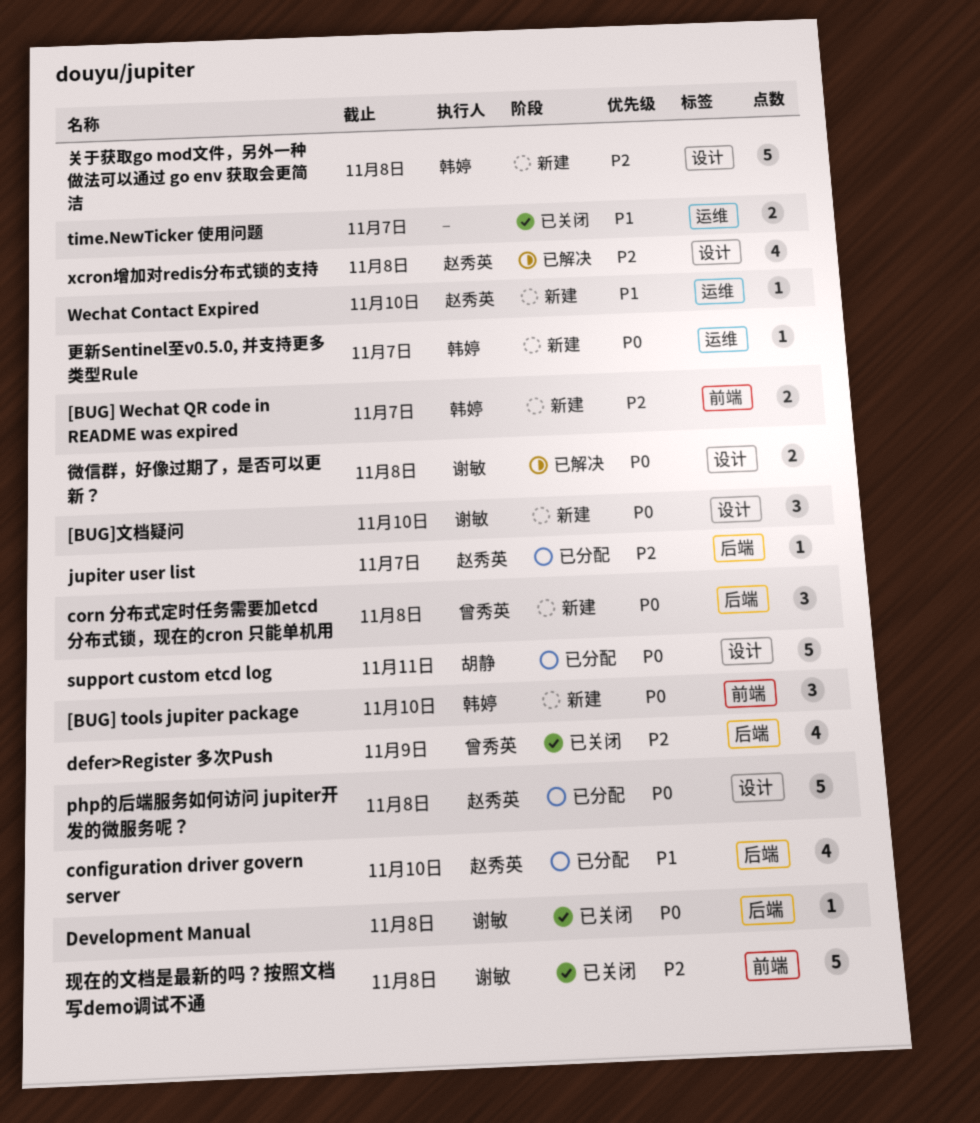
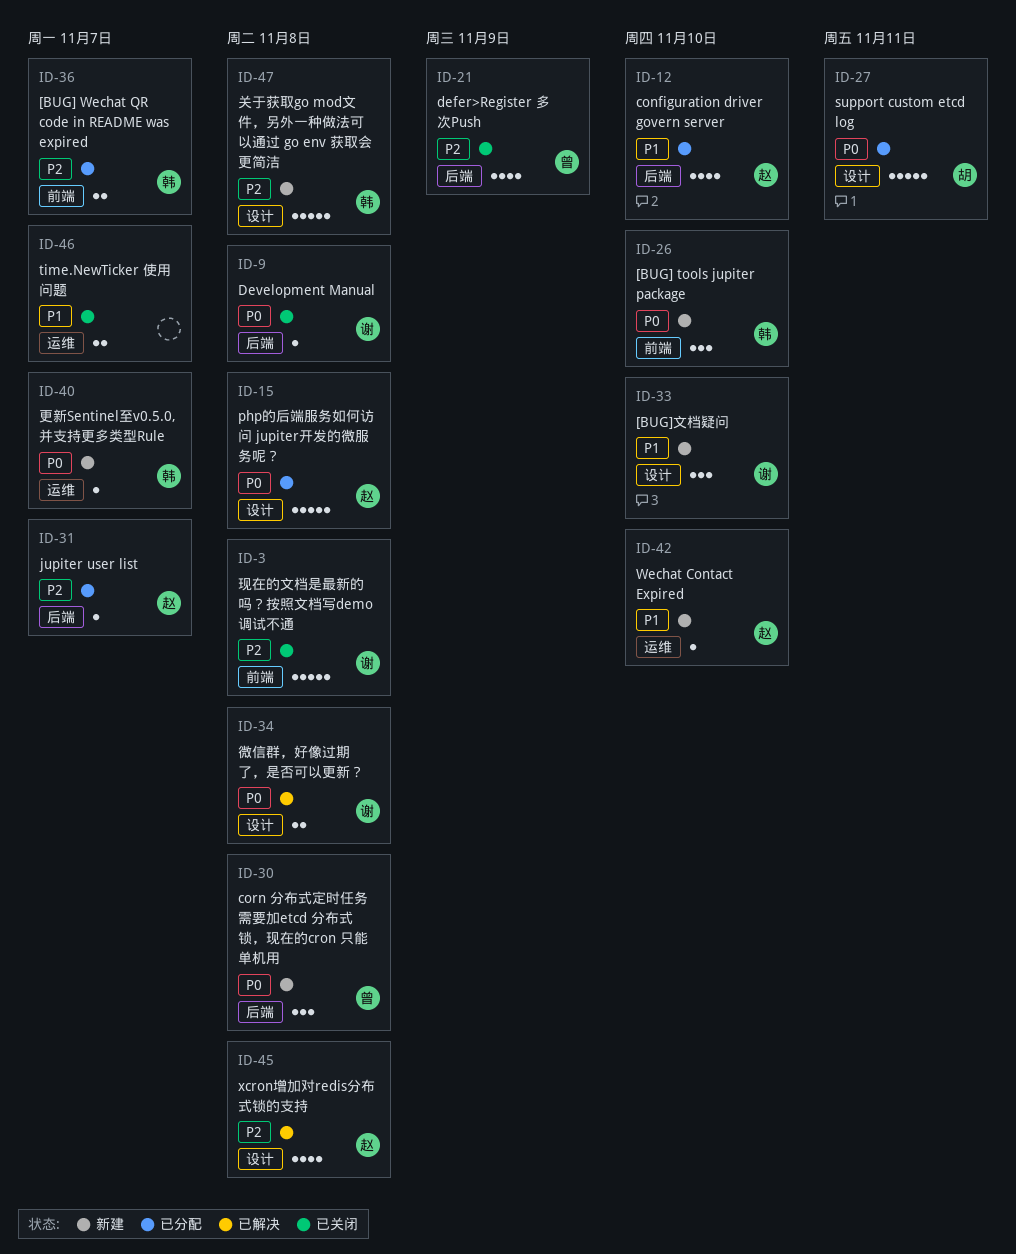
[BUG] Wechat QR code in README was expired, status: 新建 -> 已分配
[BUG]文档疑问, priority: P0 -> P1

